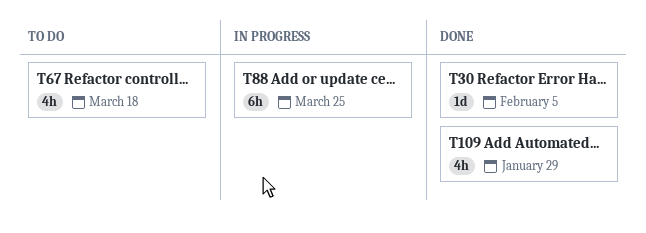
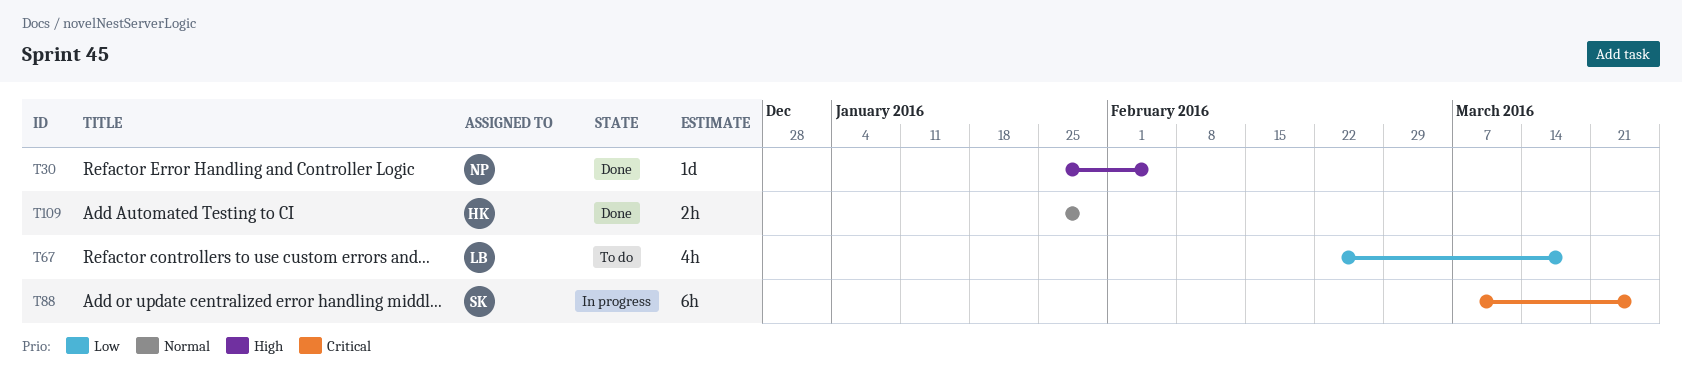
T109, estimate: 4h -> 2h

